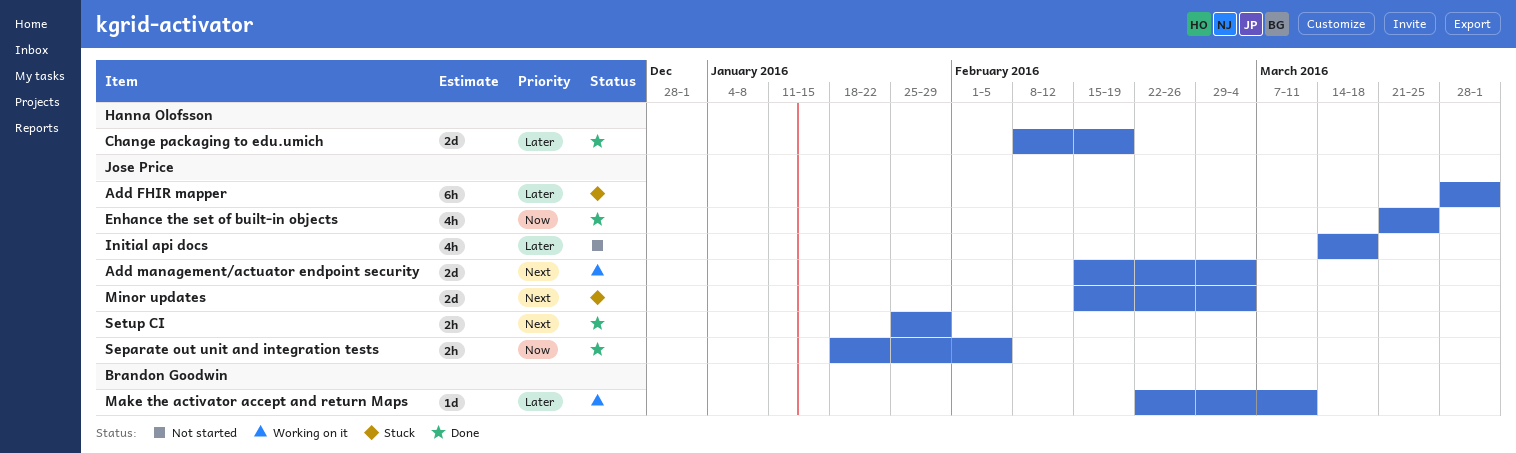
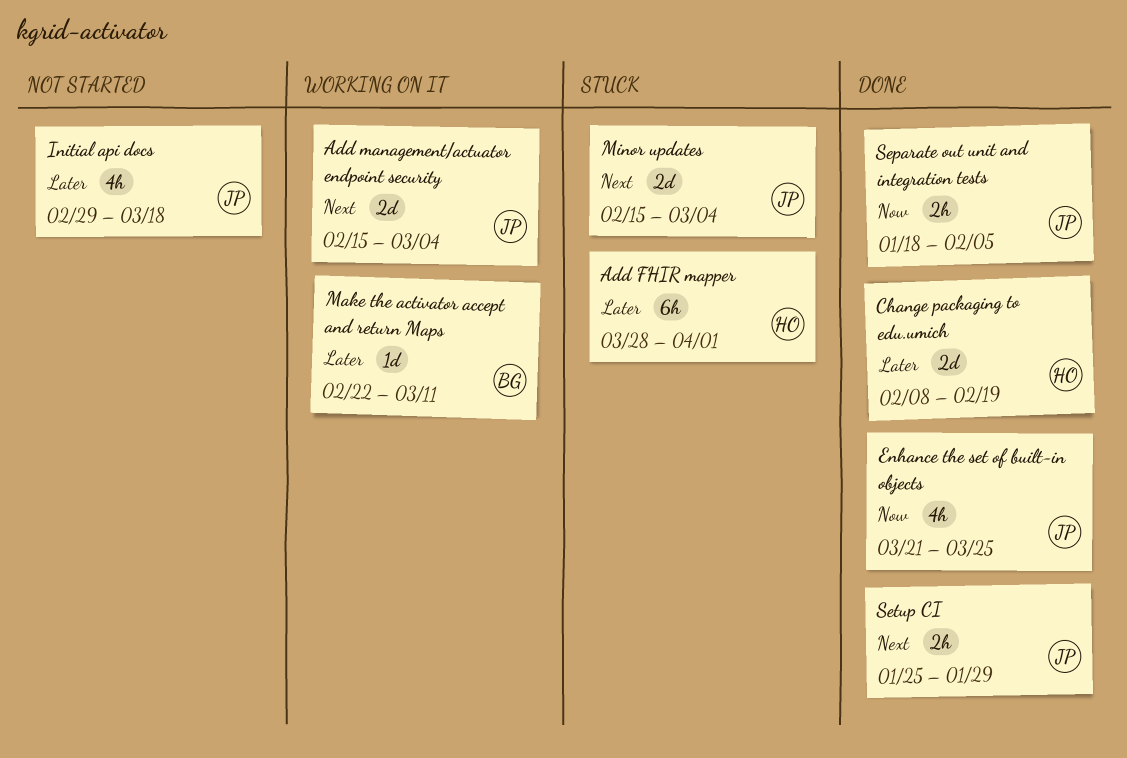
Add FHIR mapper, owner: Jose Price -> Hanna Olofsson
Initial api docs, start: Mar 14 -> Feb 29

